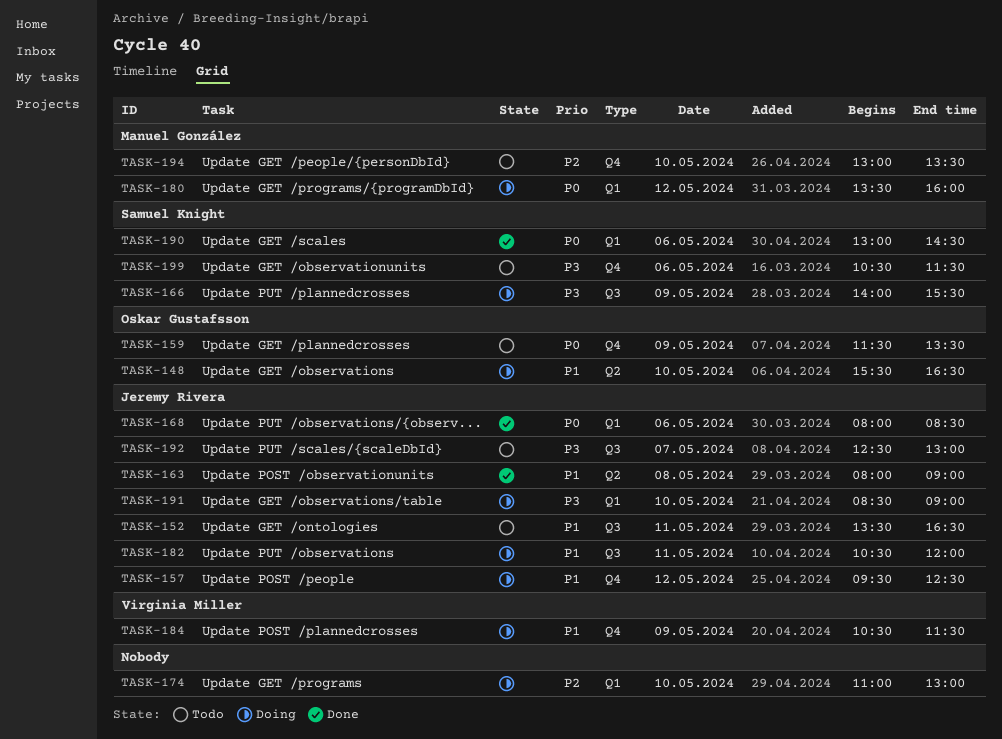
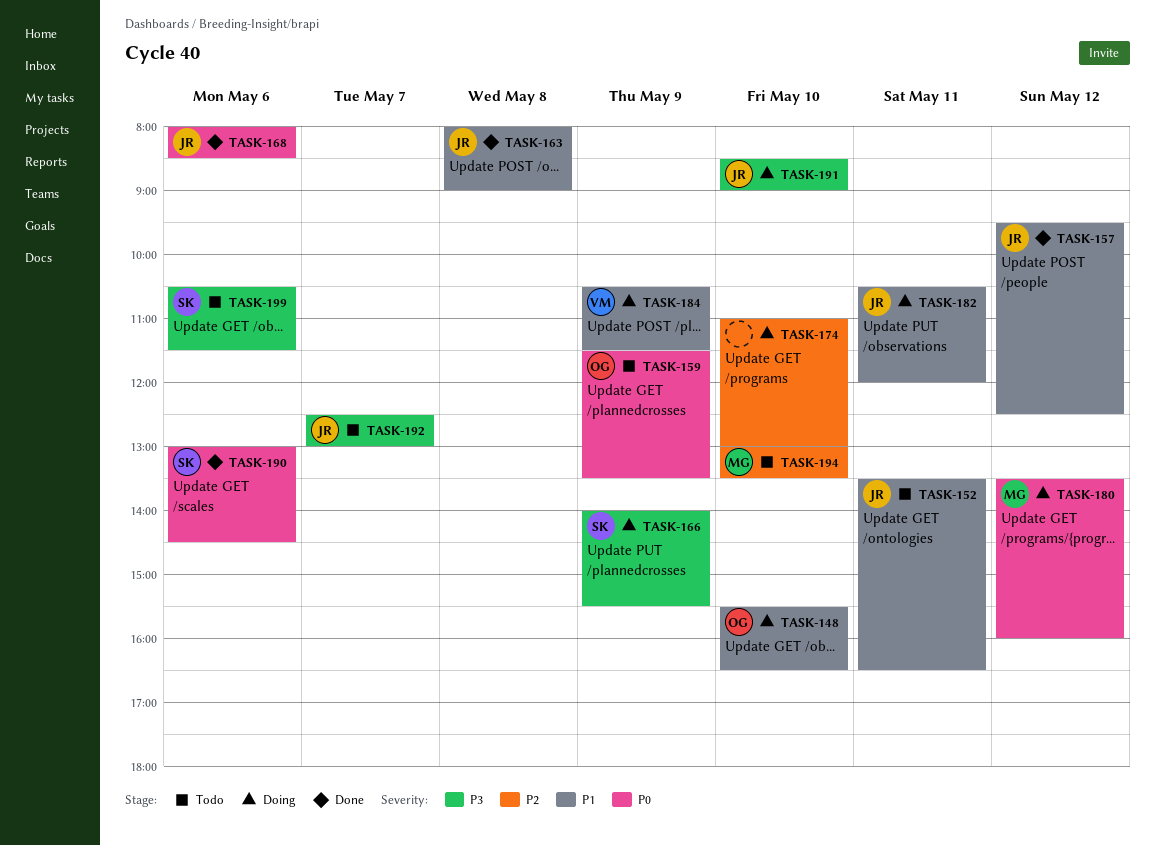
TASK-157, status: Doing -> Done

